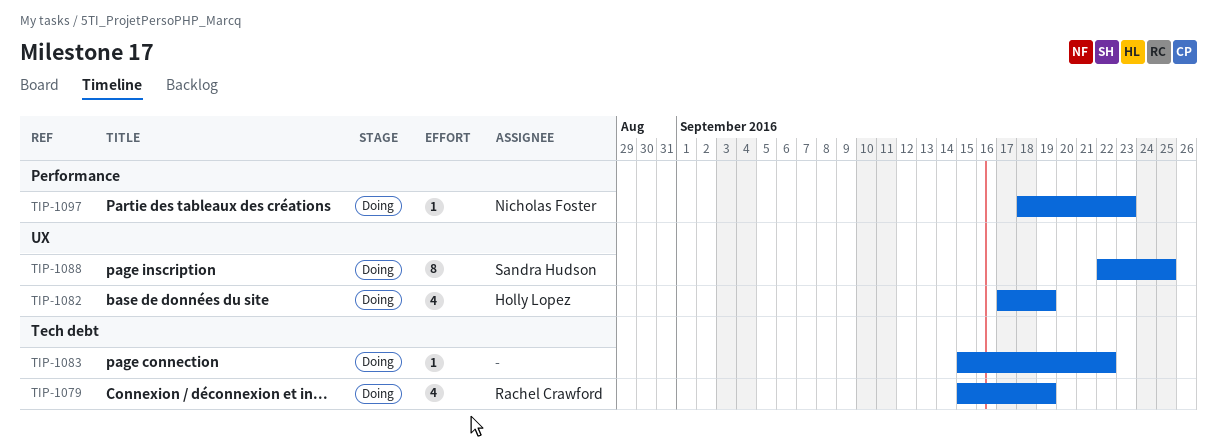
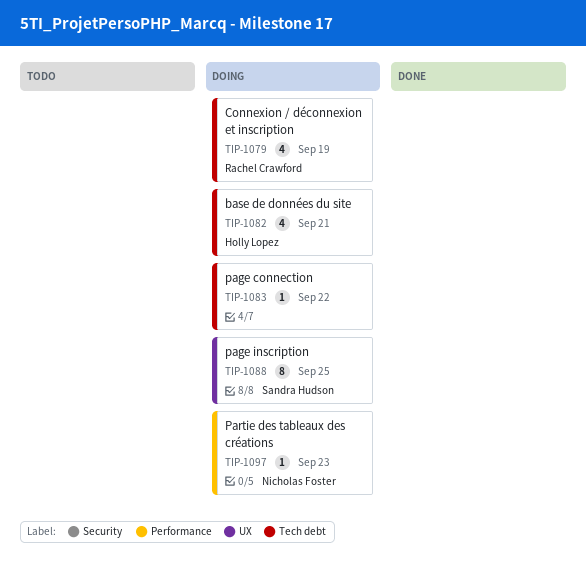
TIP-1082, label: UX -> Tech debt
TIP-1082, due: Sep 19 -> Sep 21

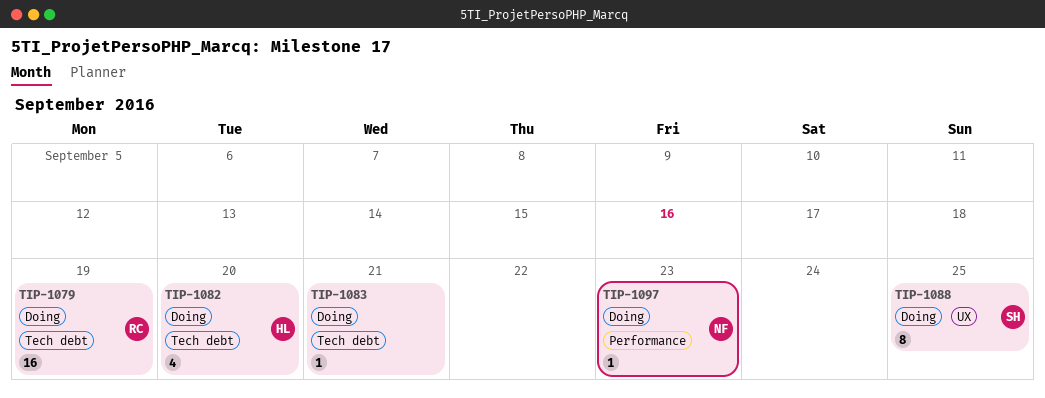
TIP-1079, estimate: 4 -> 16
TIP-1082, due: Sep 21 -> Sep 20
TIP-1083, due: Sep 22 -> Sep 21

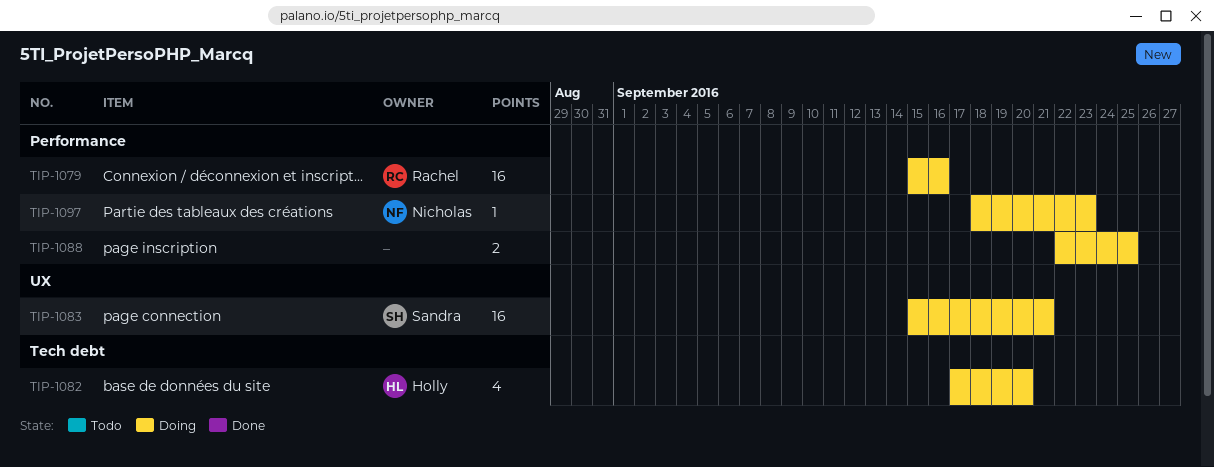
TIP-1079, label: Tech debt -> Performance
TIP-1079, due: Sep 19 -> Sep 16
TIP-1083, owner: none -> Sandra
TIP-1083, label: Tech debt -> UX
TIP-1083, estimate: 1 -> 16
TIP-1088, owner: Sandra -> none
TIP-1088, label: UX -> Performance
TIP-1088, estimate: 8 -> 2

